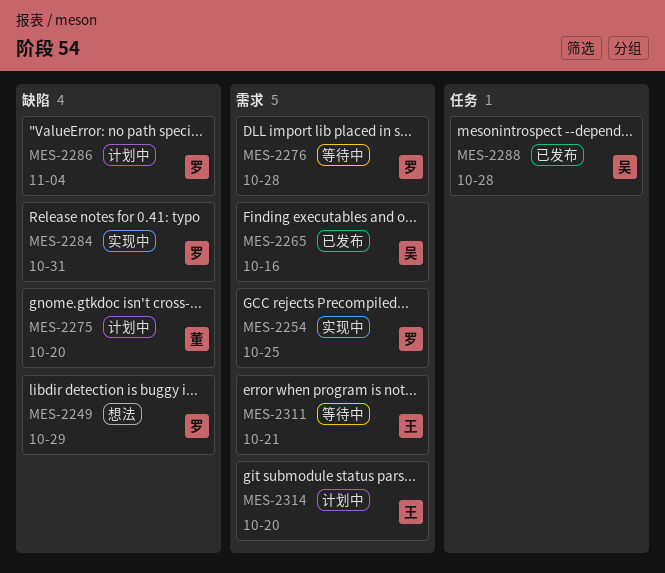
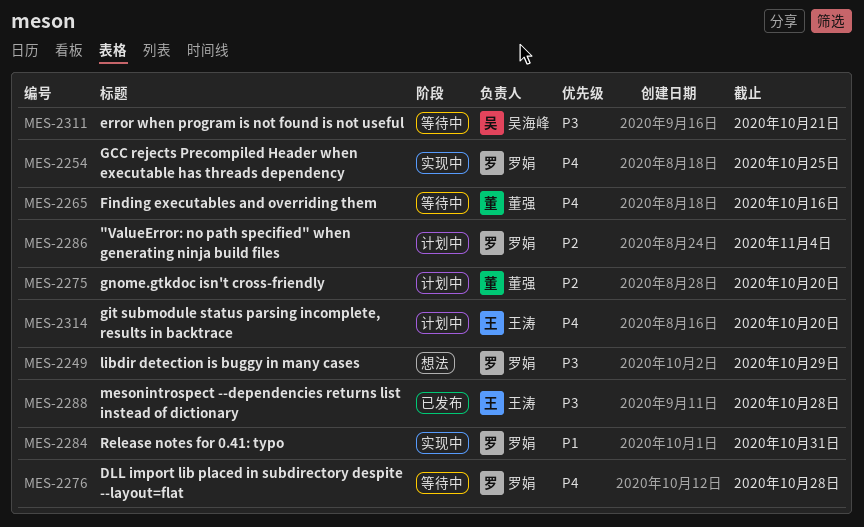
MES-2265, status: 已发布 -> 等待中
MES-2265, owner: 吴海峰 -> 董强
MES-2288, owner: 吴海峰 -> 王涛
MES-2311, owner: 王涛 -> 吴海峰

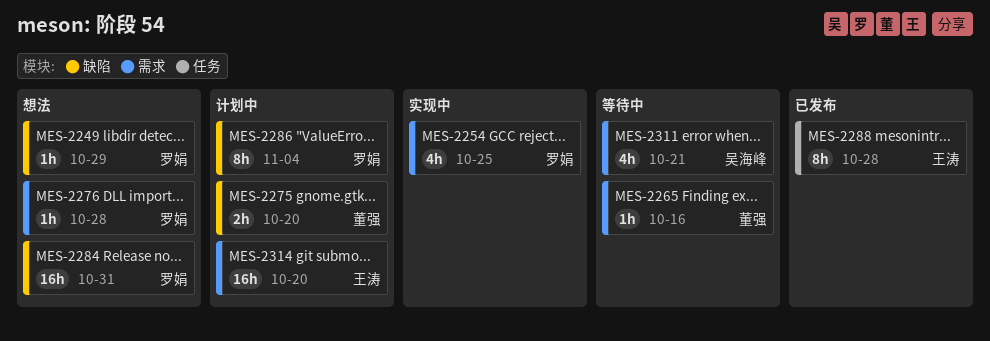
MES-2276, status: 等待中 -> 想法
MES-2284, status: 实现中 -> 想法

